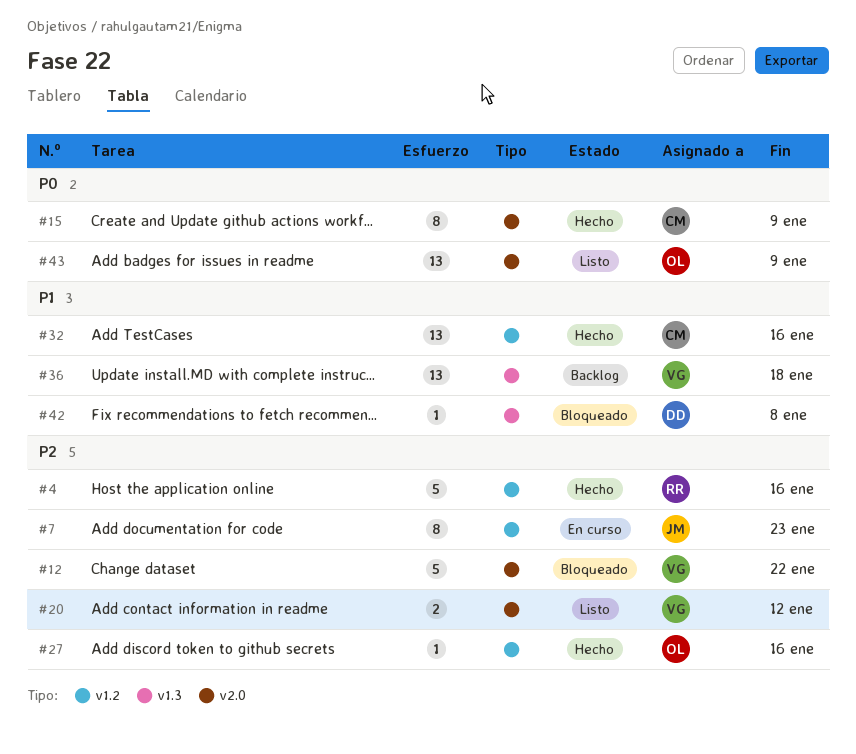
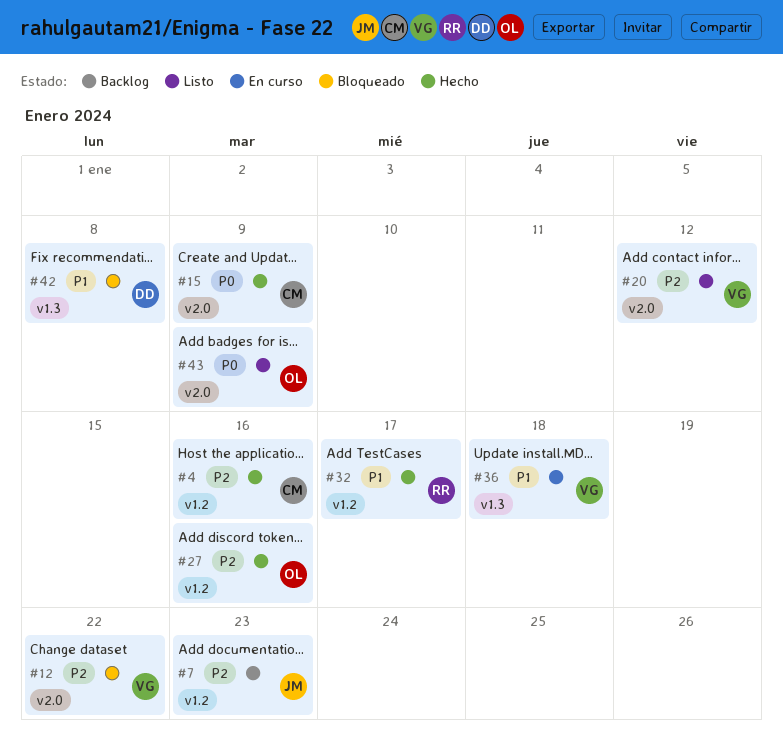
#4, owner: RR -> CM
#7, status: En curso -> Backlog
#32, owner: CM -> RR
#32, due: Jan 16 -> Jan 17
#36, status: Backlog -> En curso

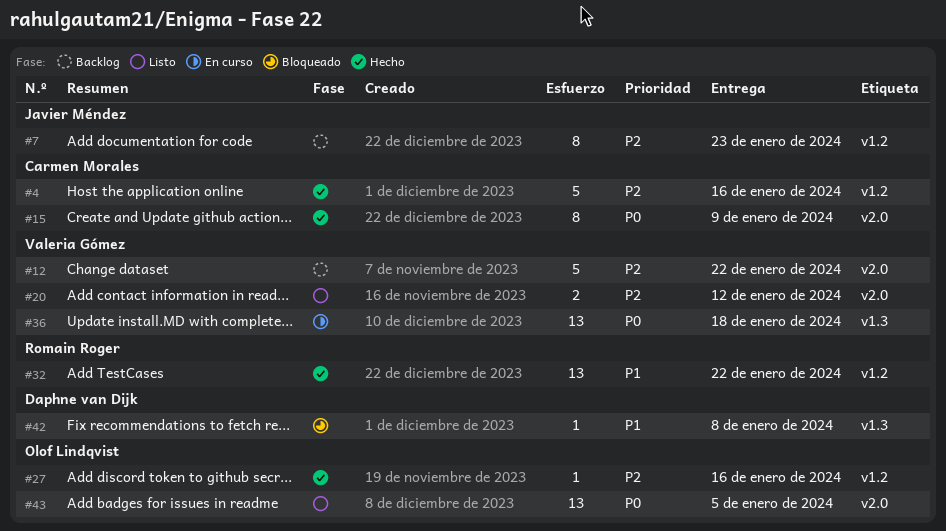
#12, status: Bloqueado -> Backlog
#32, due: Jan 17 -> Jan 22
#36, priority: P1 -> P0
#43, due: Jan 9 -> Jan 5

